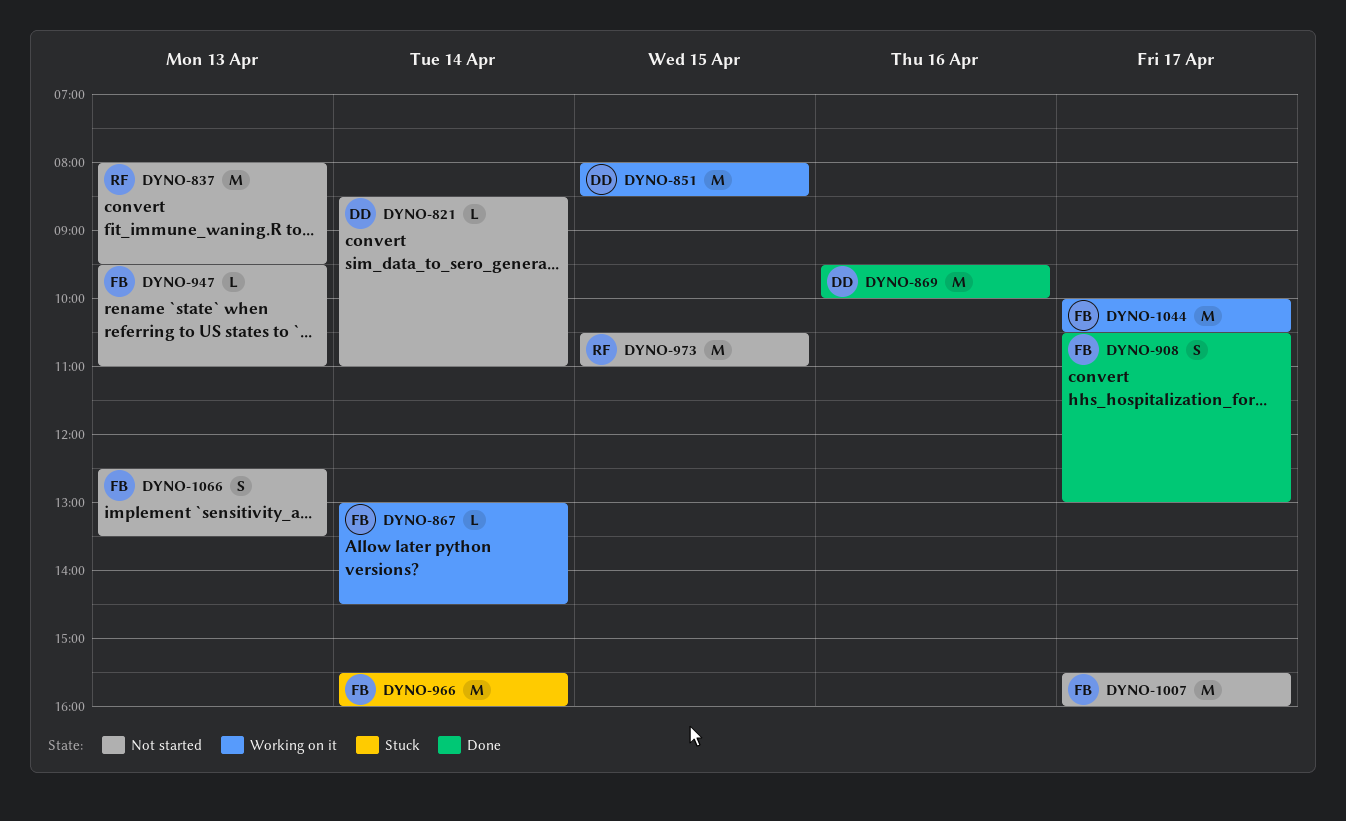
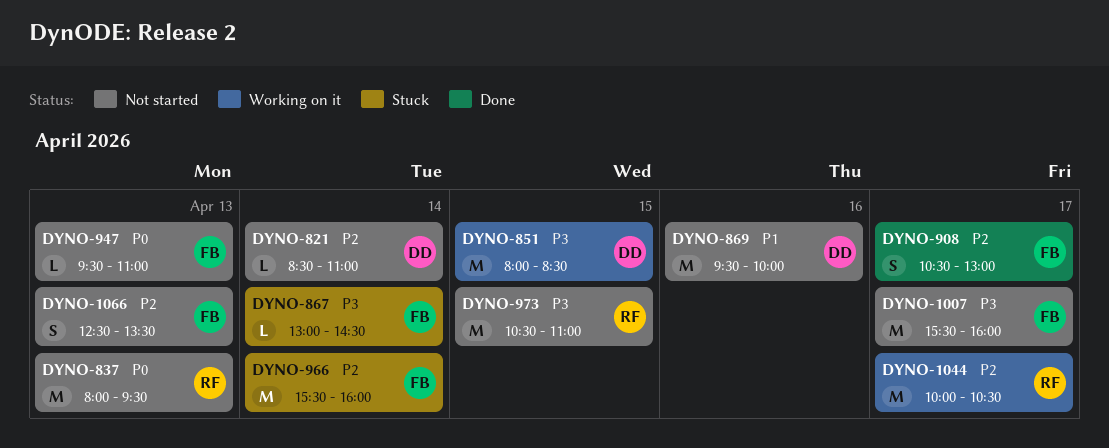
DYNO-867, status: Working on it -> Stuck
DYNO-869, status: Done -> Not started
DYNO-1044, owner: FB -> RF

